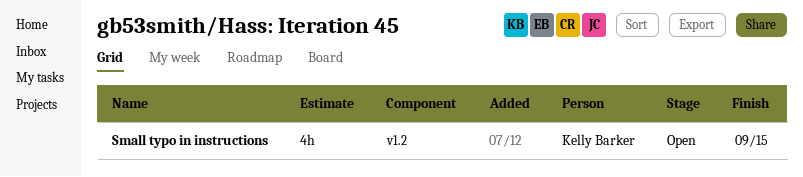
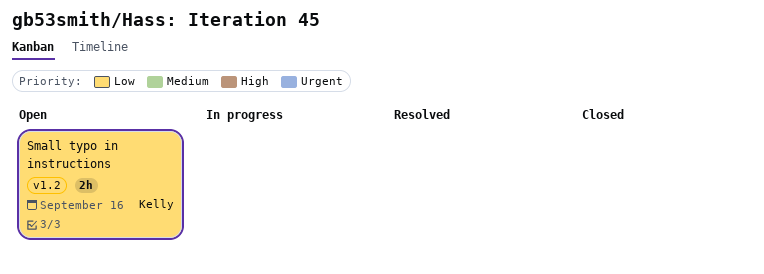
Small typo in instructions, estimate: 4h -> 2h
Small typo in instructions, due: Sep 15 -> Sep 16

